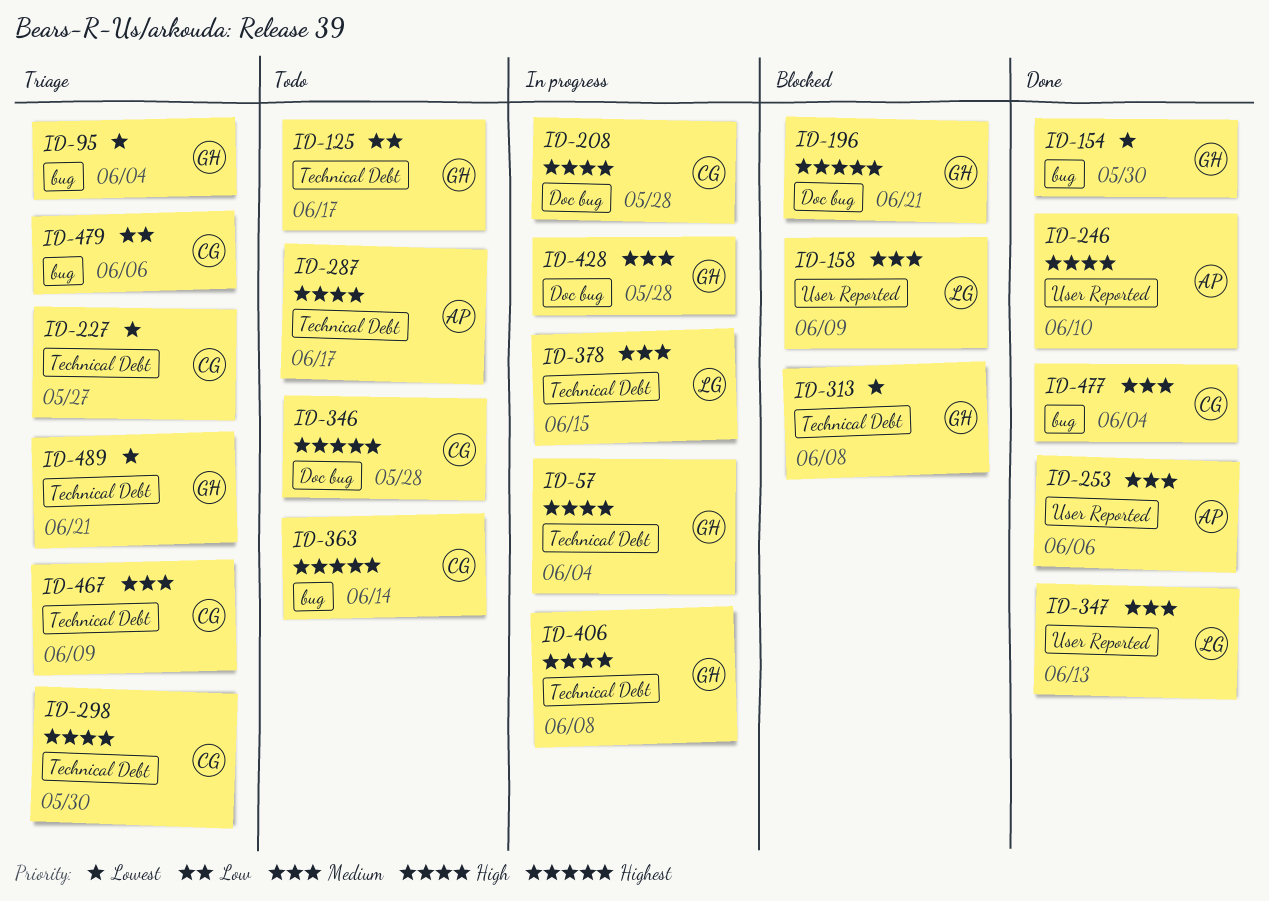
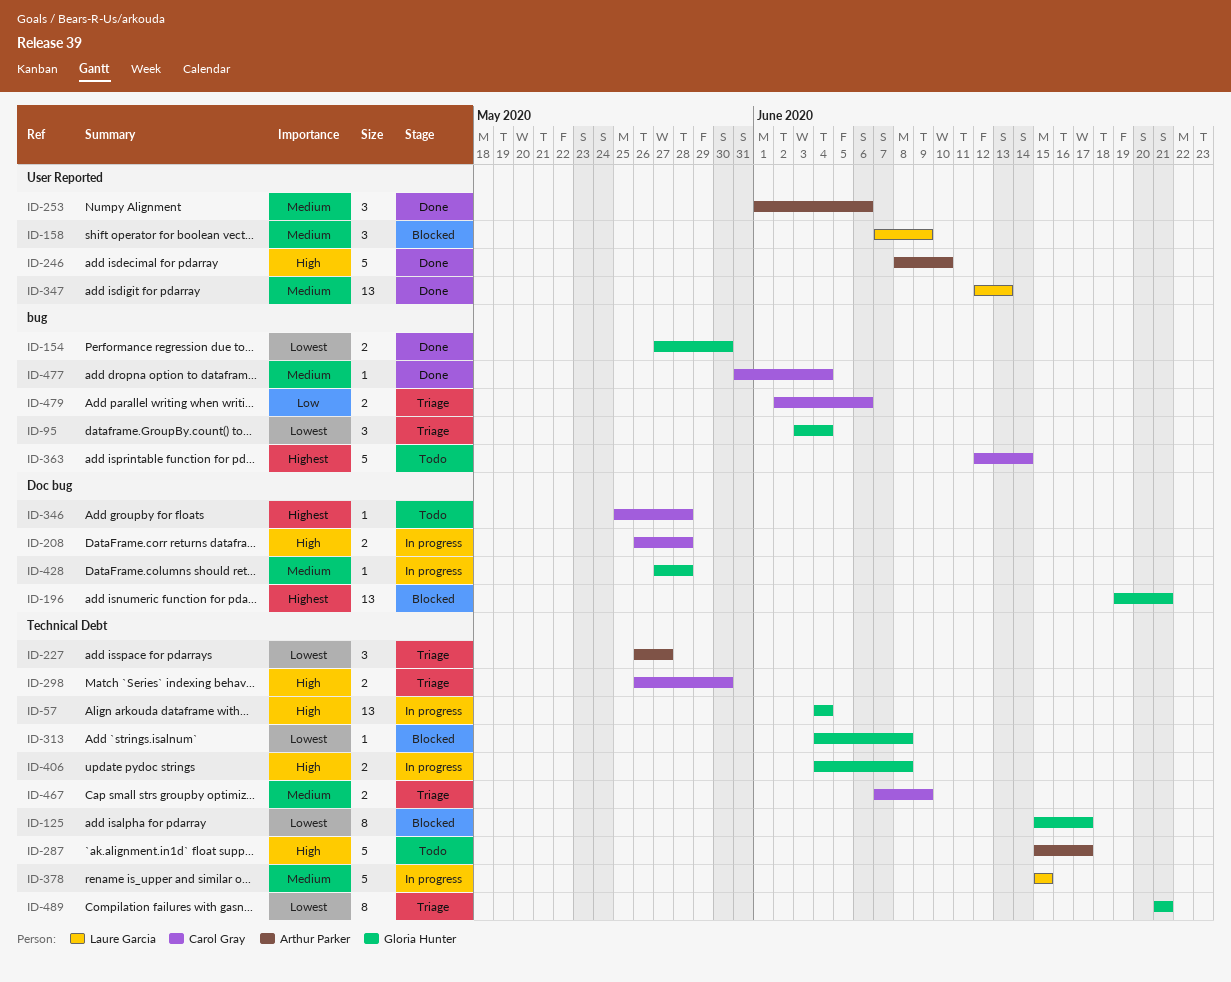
ID-125, status: Todo -> Blocked
ID-125, priority: Low -> Lowest
ID-227, owner: Carol Gray -> Arthur Parker

